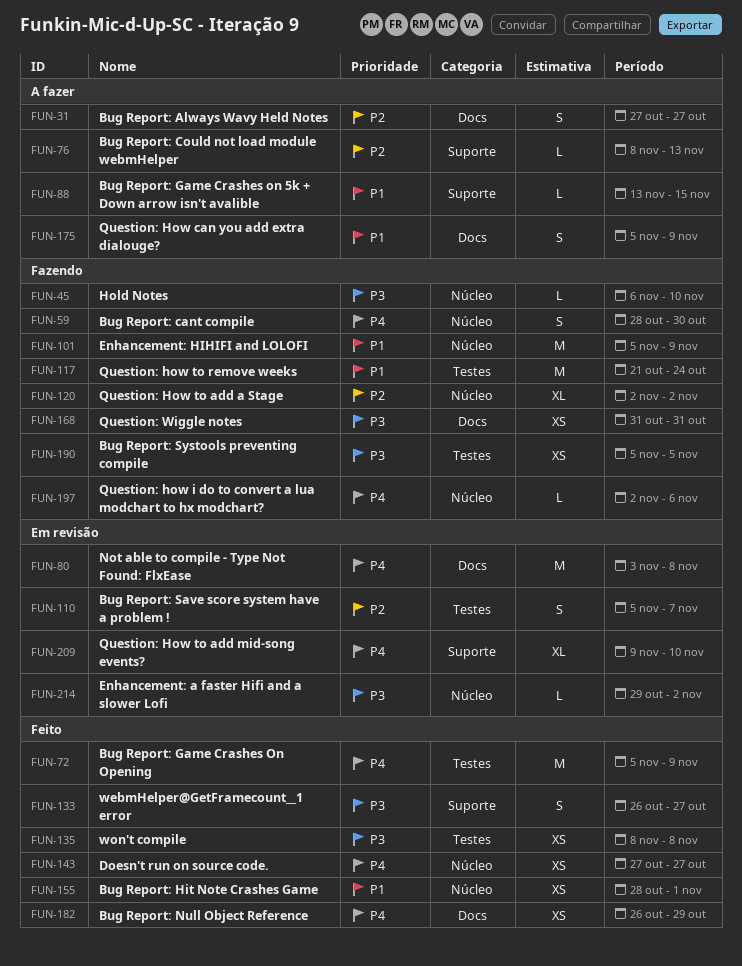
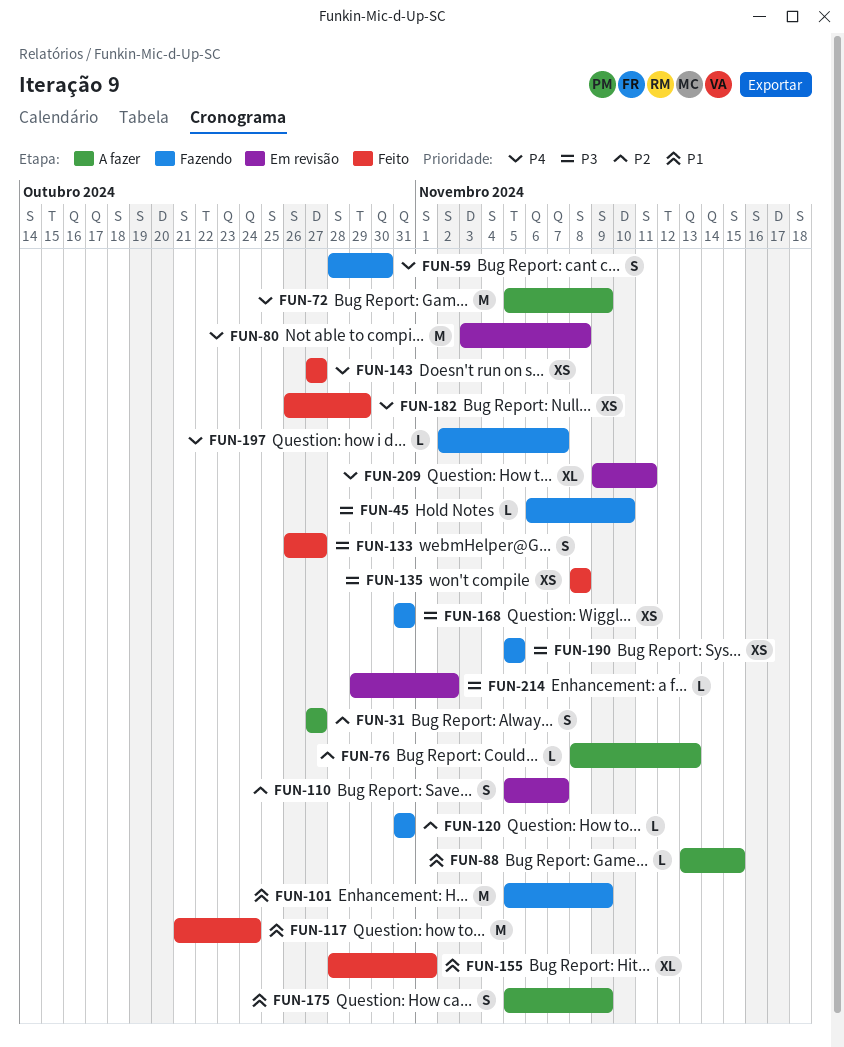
FUN-72, status: Feito -> A fazer
FUN-117, status: Fazendo -> Feito
FUN-120, estimate: XL -> L
FUN-120, start: Nov 2 -> Oct 31
FUN-120, due: Nov 2 -> Oct 31
FUN-155, estimate: XS -> XL
FUN-197, due: Nov 6 -> Nov 7
FUN-209, due: Nov 10 -> Nov 11

